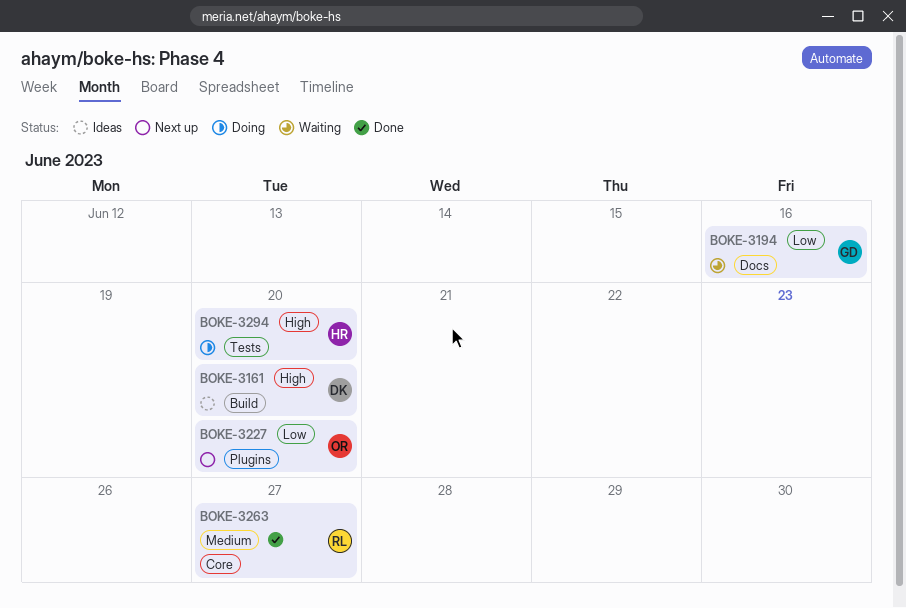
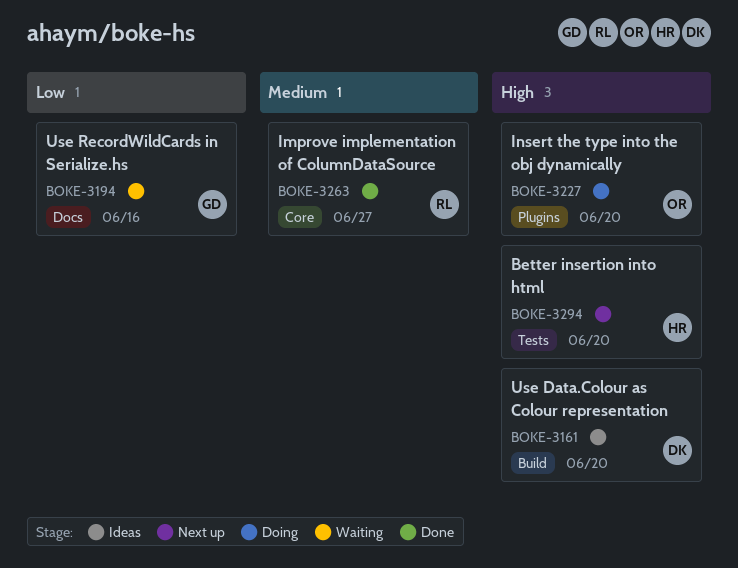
BOKE-3227, status: Next up -> Doing
BOKE-3227, priority: Low -> High
BOKE-3294, status: Doing -> Next up

